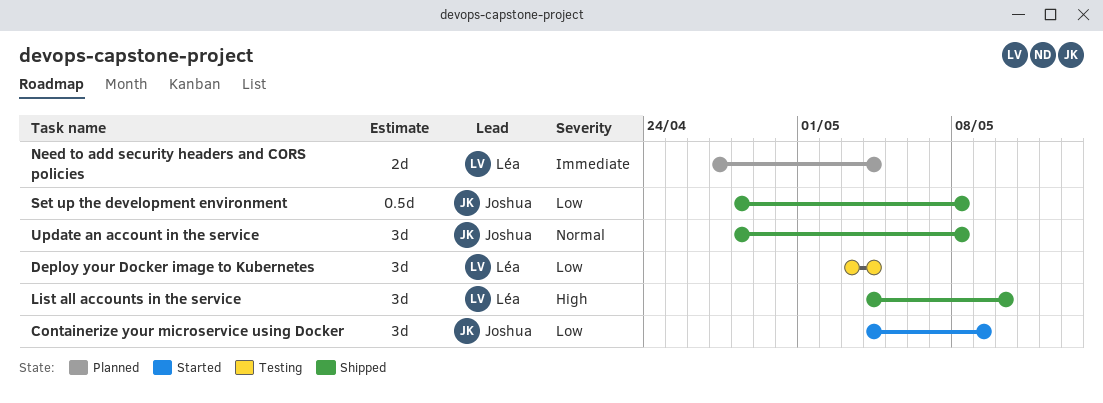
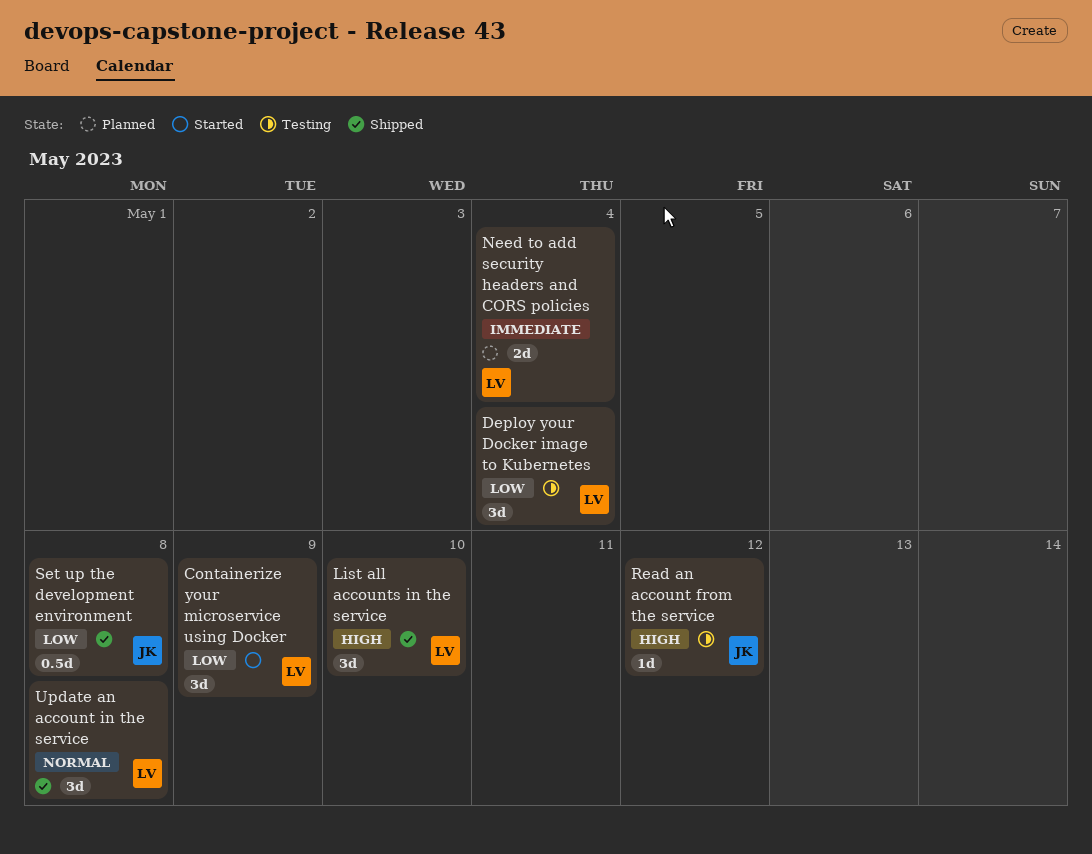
Containerize your microservice using Docker, owner: Joshua -> Léa
Read an account from the service: none -> present
Update an account in the service, owner: Joshua -> Léa

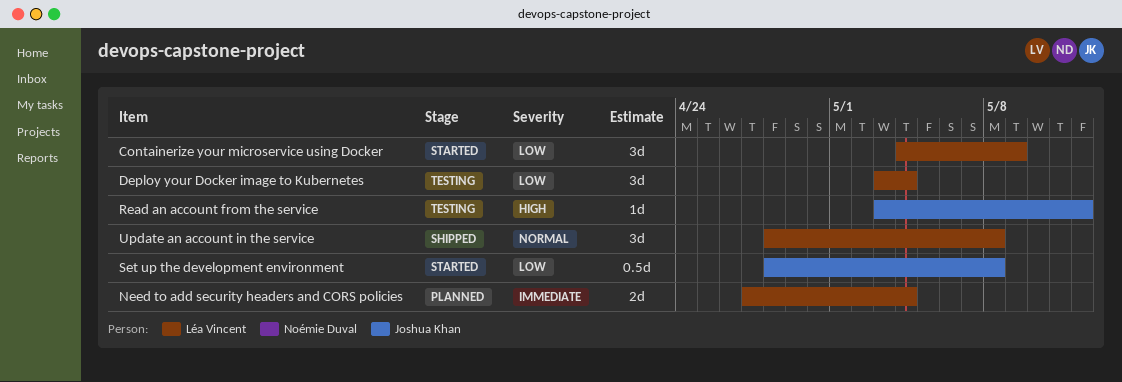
List all accounts in the service: present -> none
Set up the development environment, status: Shipped -> Started

